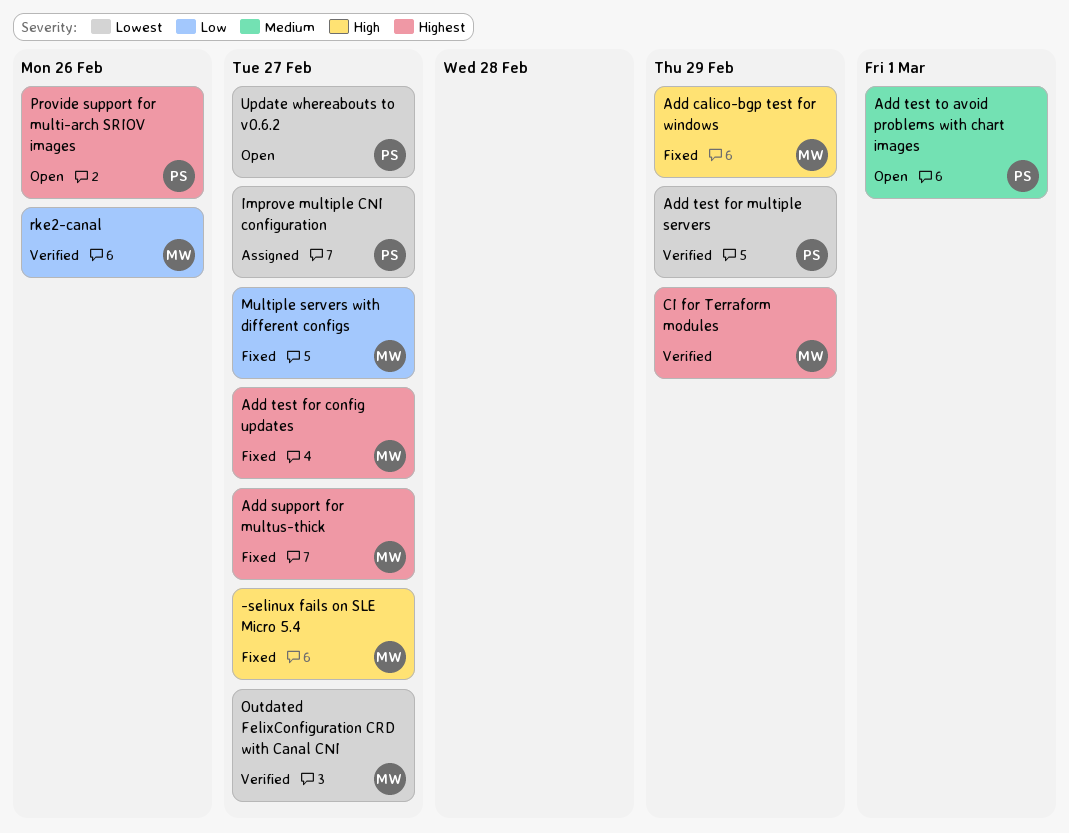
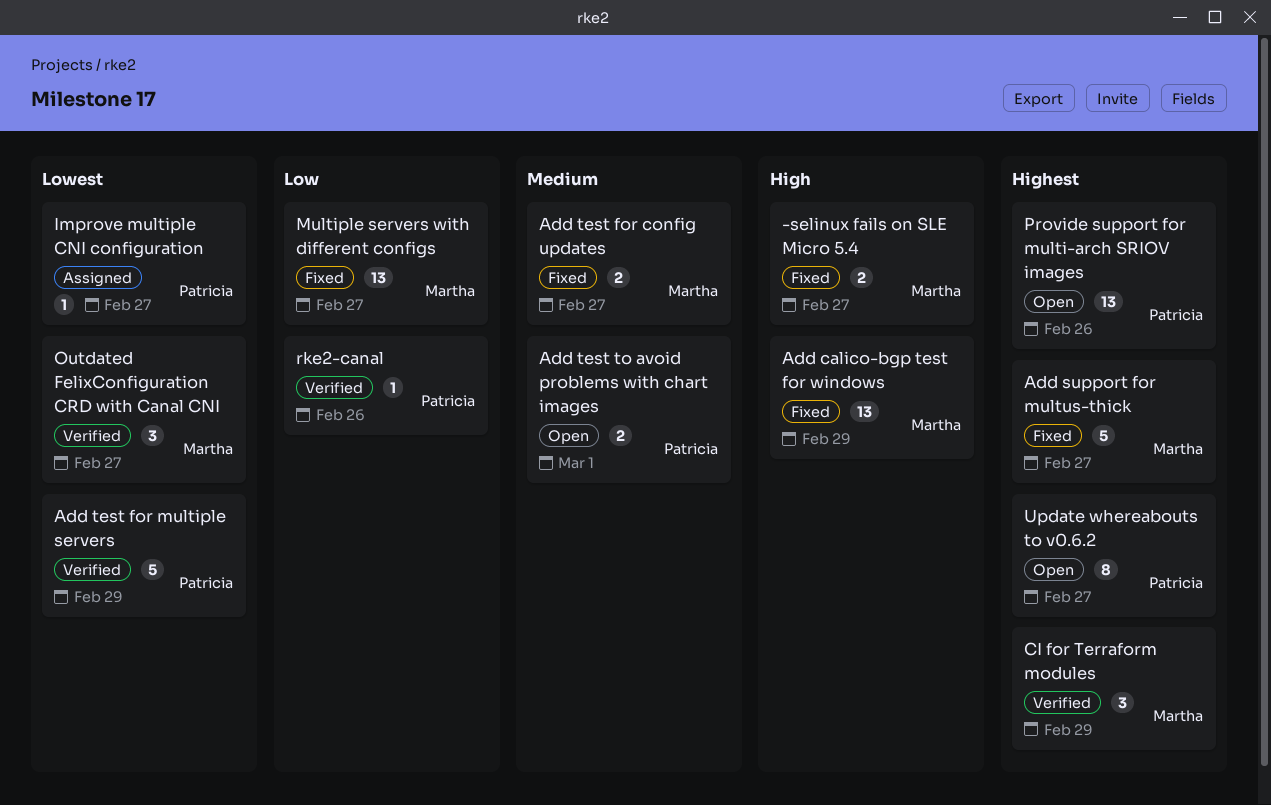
Add test for config updates, priority: Highest -> Medium
rke2-canal, owner: Martha -> Patricia
Update whereabouts to v0.6.2, priority: Lowest -> Highest

